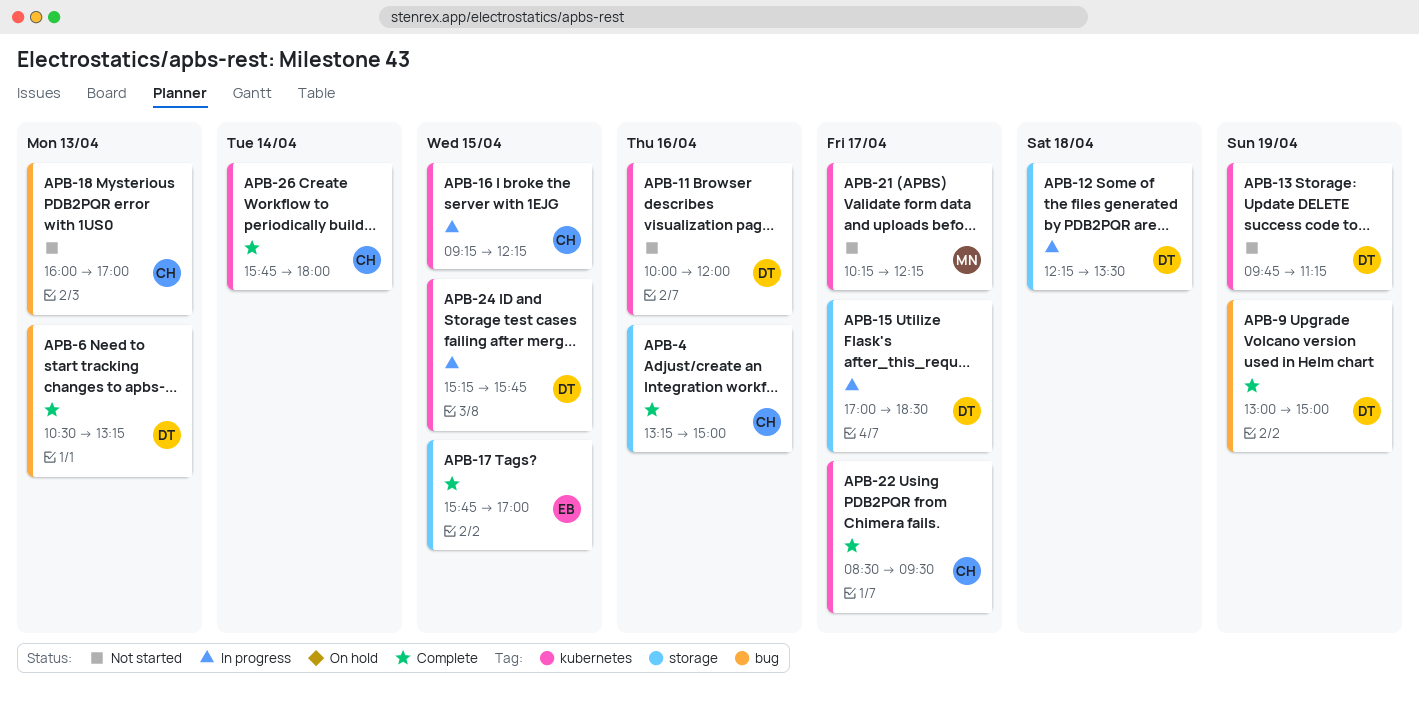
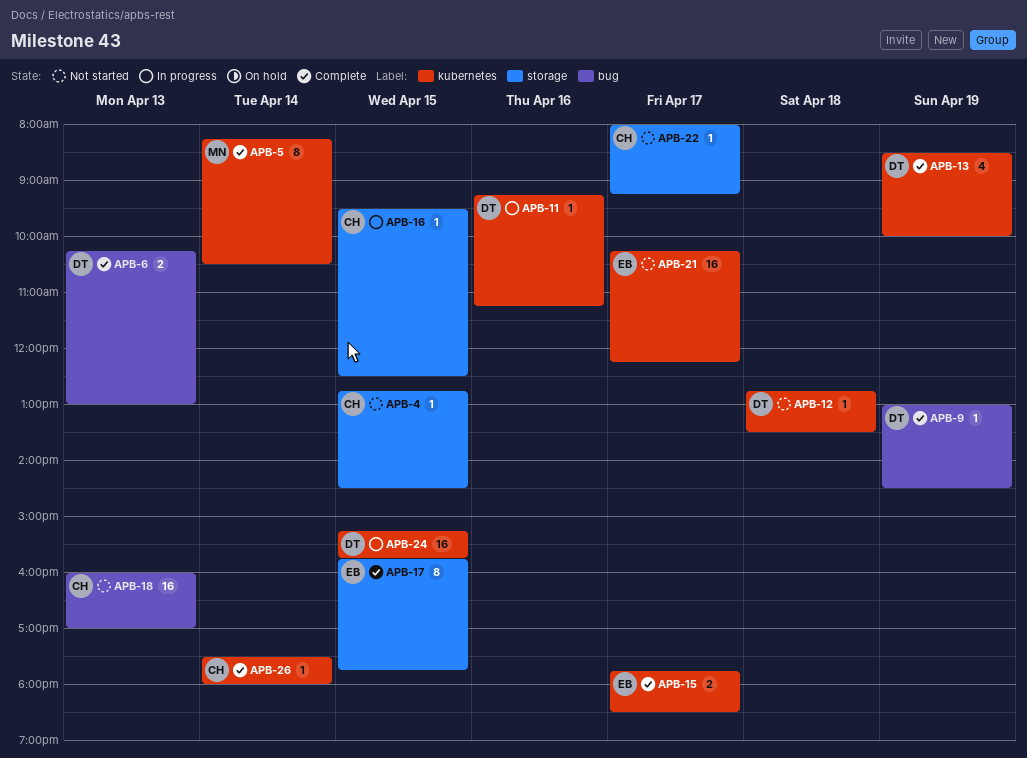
APB-4, status: Complete -> Not started
APB-4, day: Apr 16 -> Apr 15
APB-4, begins: 13:15 -> 12:45
APB-4, ends: 15:00 -> 14:30
APB-5: none -> present
APB-6, begins: 10:30 -> 10:15
APB-6, ends: 13:15 -> 13:00
APB-9, ends: 15:00 -> 14:30
APB-11, status: Not started -> In progress
APB-11, begins: 10:00 -> 09:15
APB-11, ends: 12:00 -> 11:15
APB-12, status: In progress -> Not started
APB-12, label: storage -> kubernetes
APB-12, begins: 12:15 -> 12:45
APB-13, status: Not started -> Complete
APB-13, begins: 09:45 -> 08:30
APB-13, ends: 11:15 -> 10:00
APB-15, status: In progress -> Complete
APB-15, owner: DT -> EB
APB-15, label: storage -> kubernetes
APB-15, begins: 17:00 -> 17:45
APB-16, label: kubernetes -> storage
APB-16, begins: 09:15 -> 09:30
APB-16, ends: 12:15 -> 12:30
APB-17, ends: 17:00 -> 17:45
APB-21, owner: MN -> EB
APB-22, status: Complete -> Not started
APB-22, label: kubernetes -> storage
APB-22, begins: 08:30 -> 08:00
APB-22, ends: 09:30 -> 09:15
APB-26, begins: 15:45 -> 17:30

